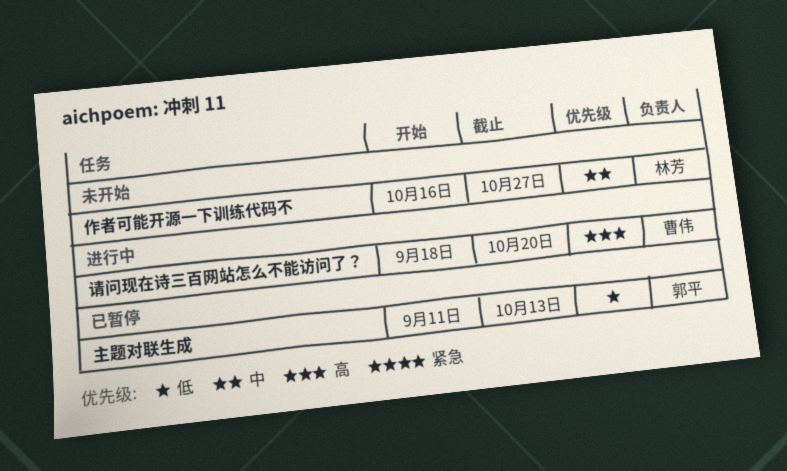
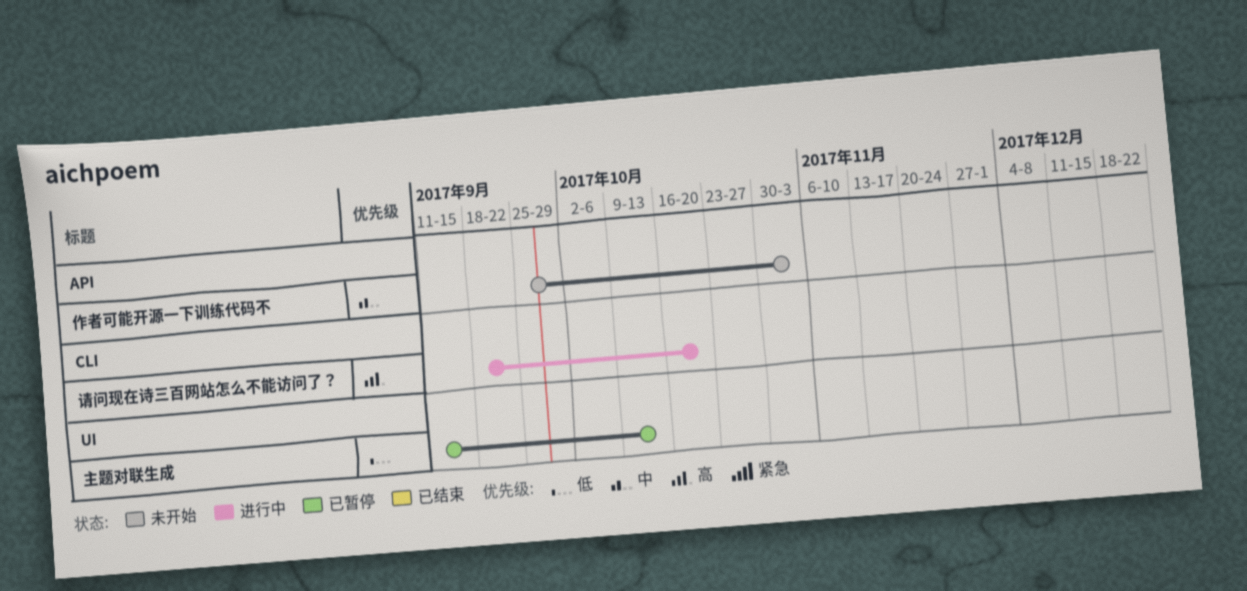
作者可能开源一下训练代码不, start: Oct 16 -> Sep 25
作者可能开源一下训练代码不, due: Oct 27 -> Nov 3

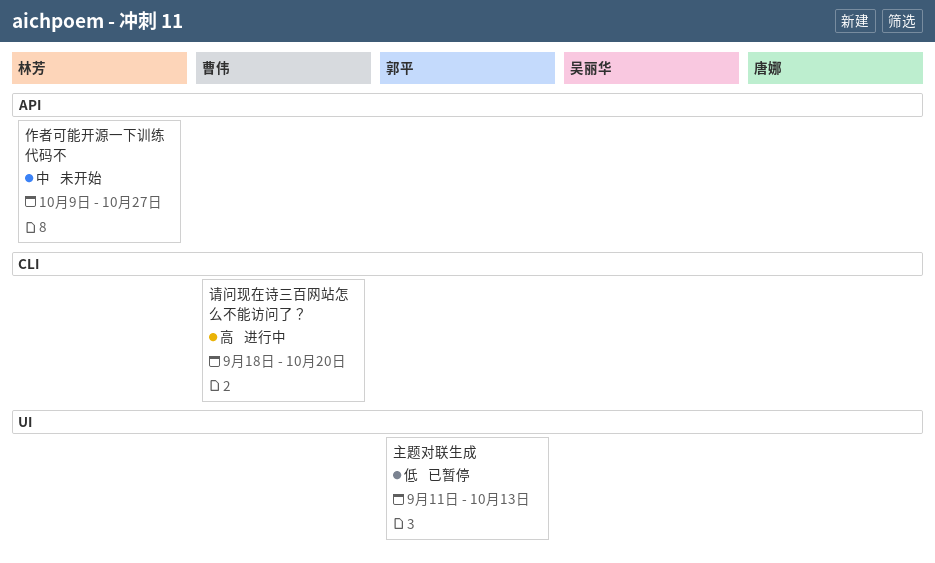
作者可能开源一下训练代码不, start: Sep 25 -> Oct 9
作者可能开源一下训练代码不, due: Nov 3 -> Oct 27

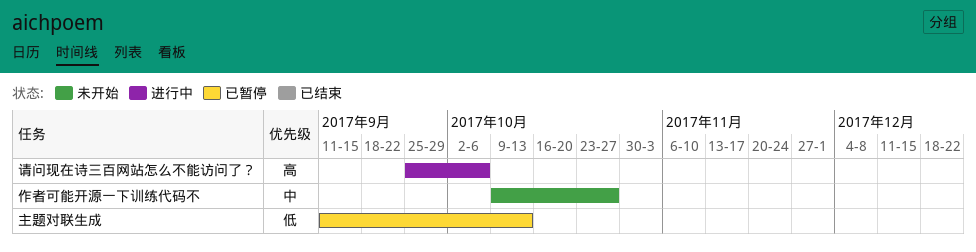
请问现在诗三百网站怎么不能访问了？, start: Sep 18 -> Sep 25
请问现在诗三百网站怎么不能访问了？, due: Oct 20 -> Oct 6

